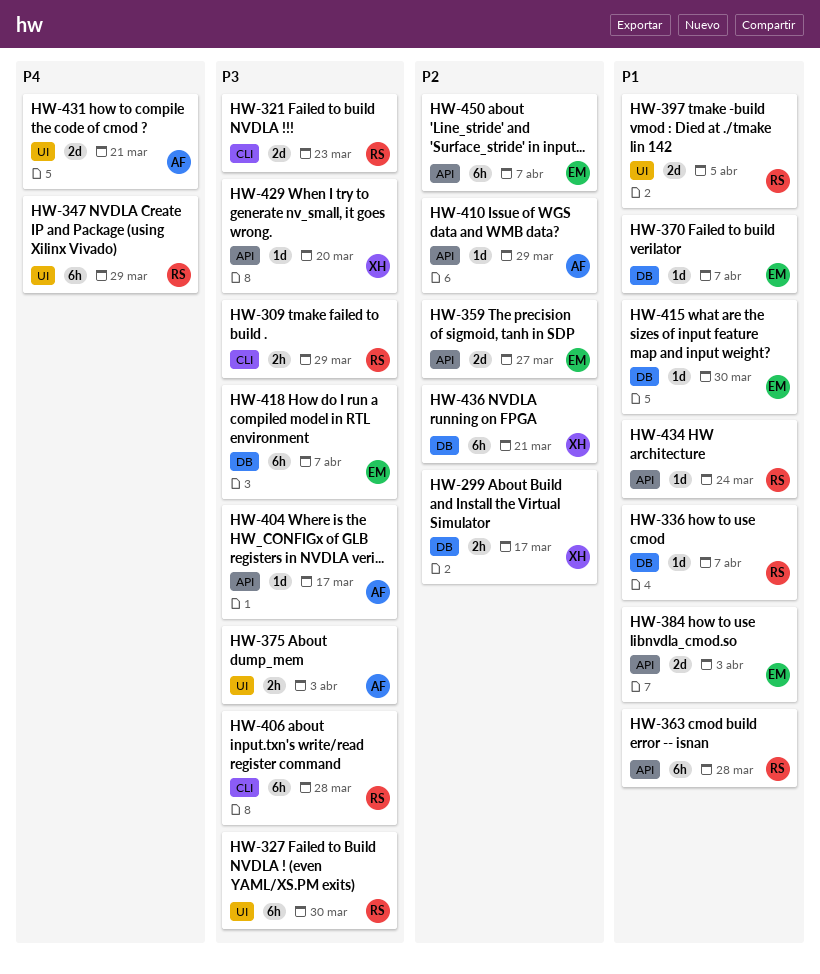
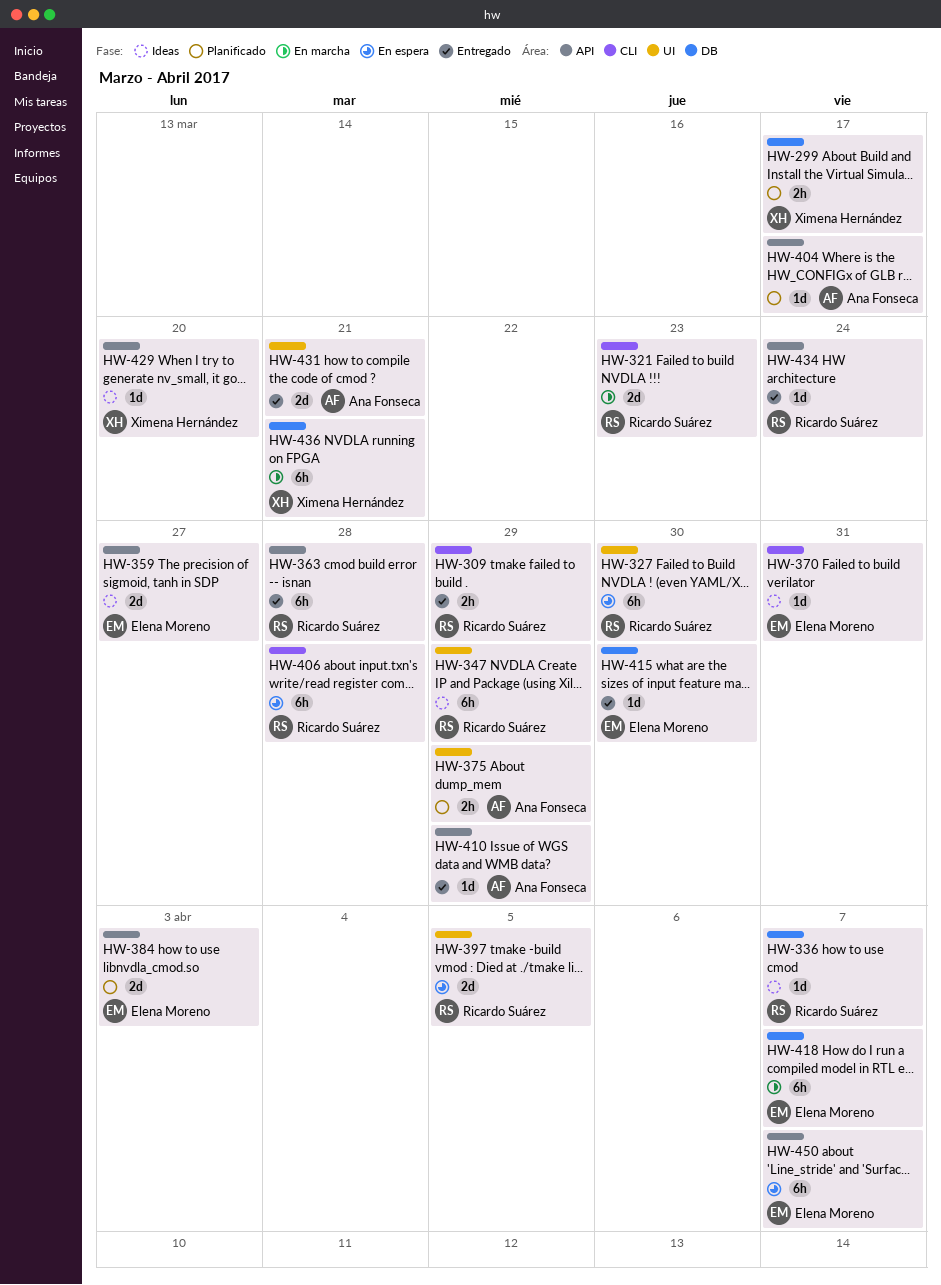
HW-370, label: DB -> CLI
HW-370, due: Apr 7 -> Mar 31
HW-375, due: Apr 3 -> Mar 29

